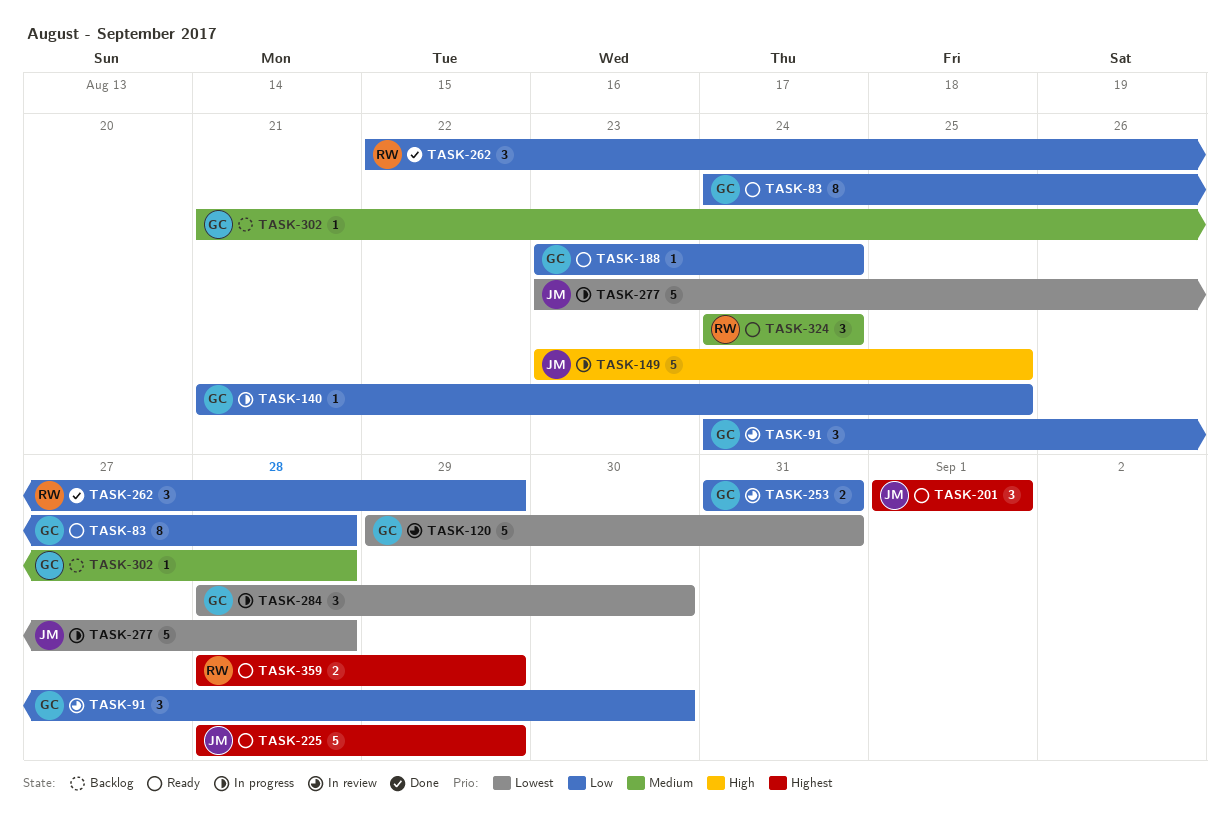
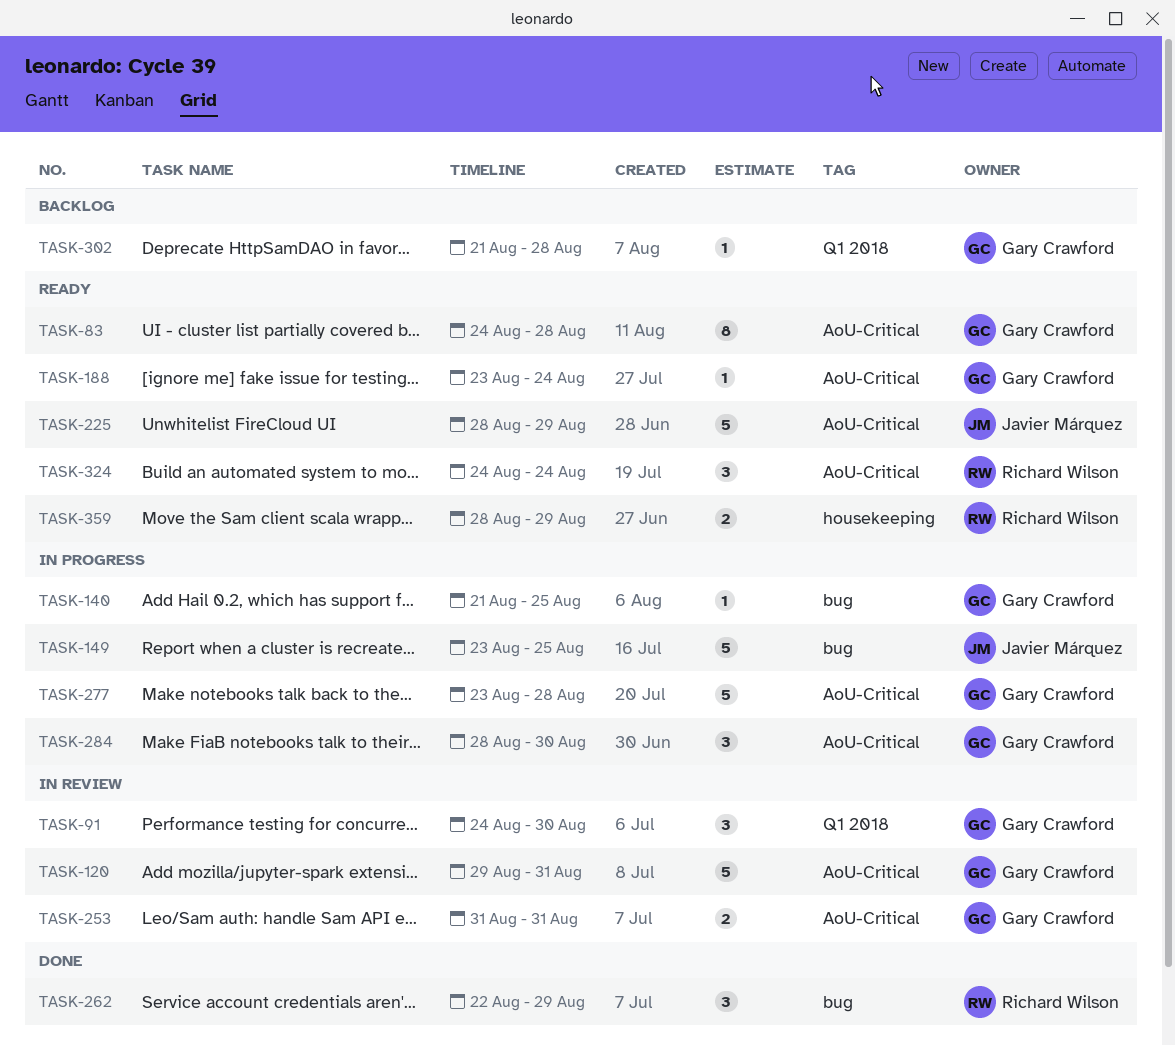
TASK-201: present -> none
TASK-277, owner: Javier Márquez -> Gary Crawford

